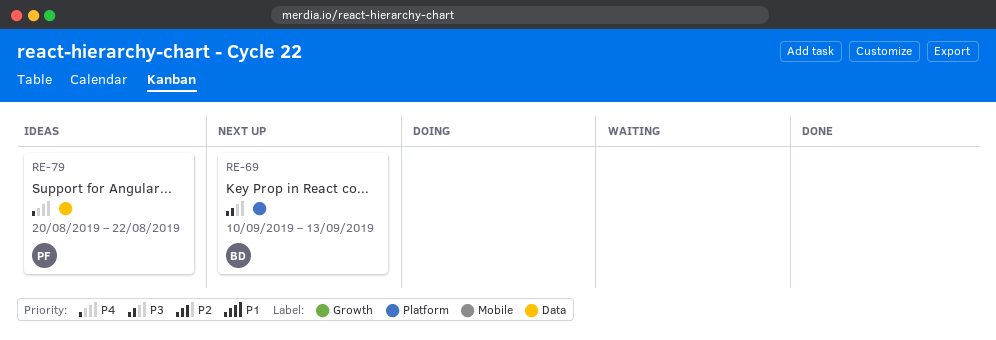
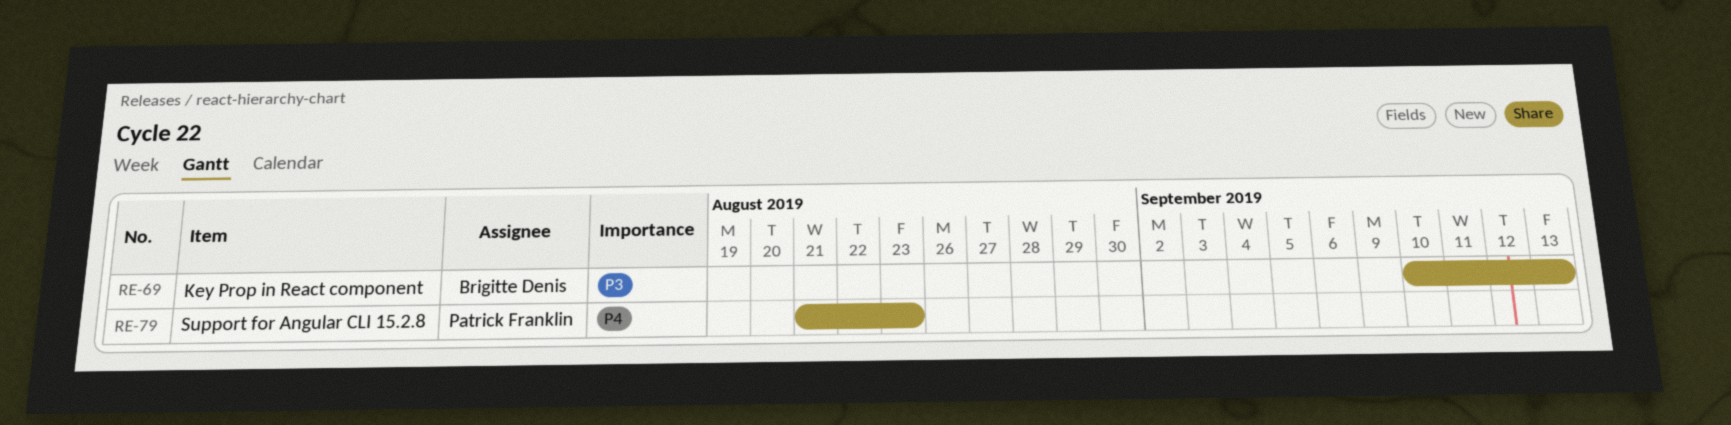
RE-79, start: Aug 20 -> Aug 21
RE-79, due: Aug 22 -> Aug 23

